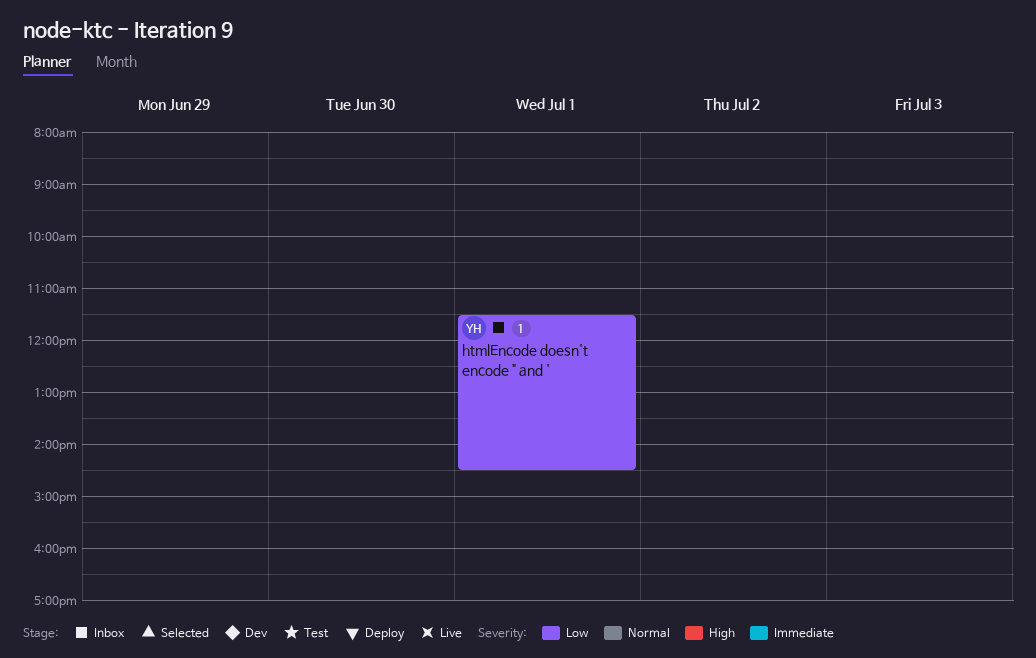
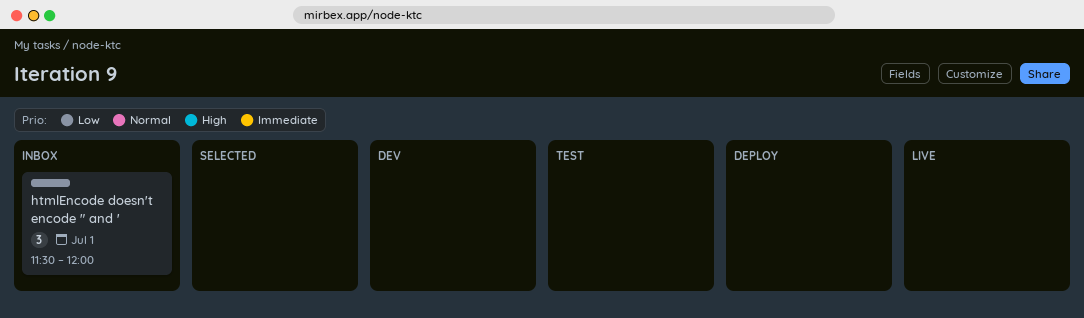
htmlEncode doesn't encode " and ', estimate: 1 -> 3
htmlEncode doesn't encode " and ', ends: 14:30 -> 12:00

